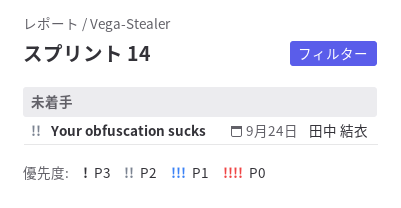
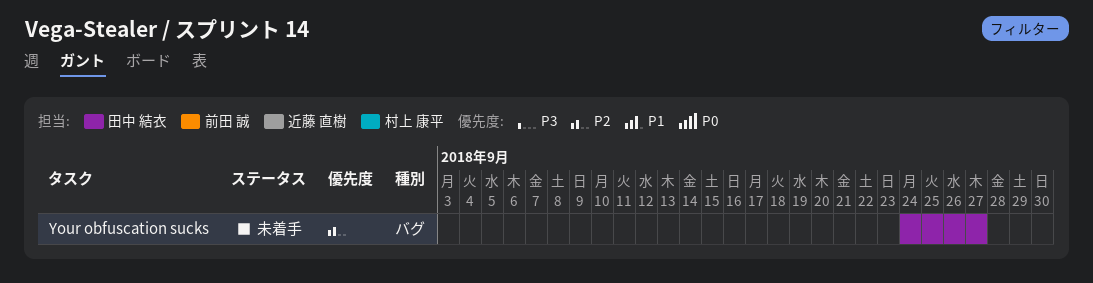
Your obfuscation sucks, due: Sep 24 -> Sep 27

